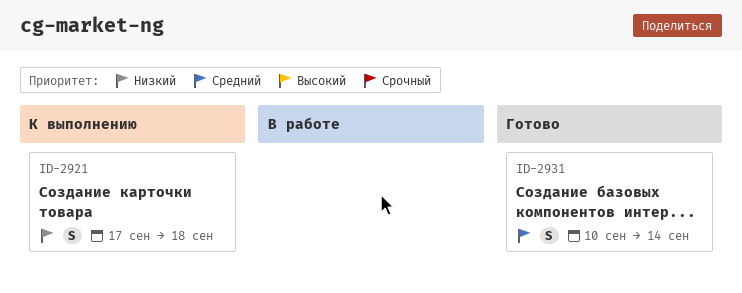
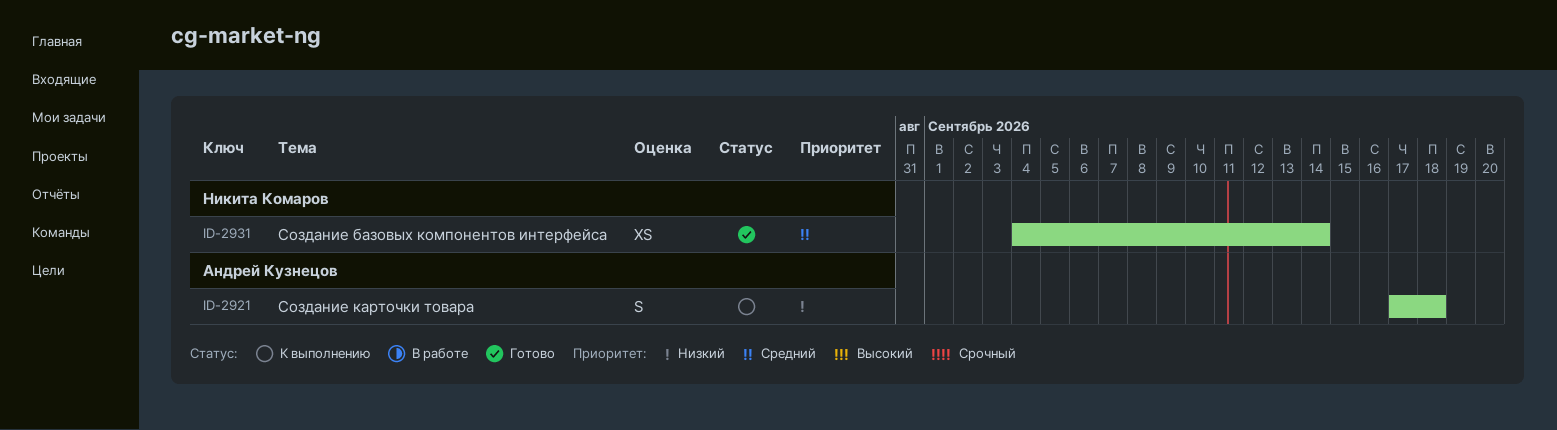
ID-2931, estimate: S -> XS
ID-2931, start: Sep 10 -> Sep 4

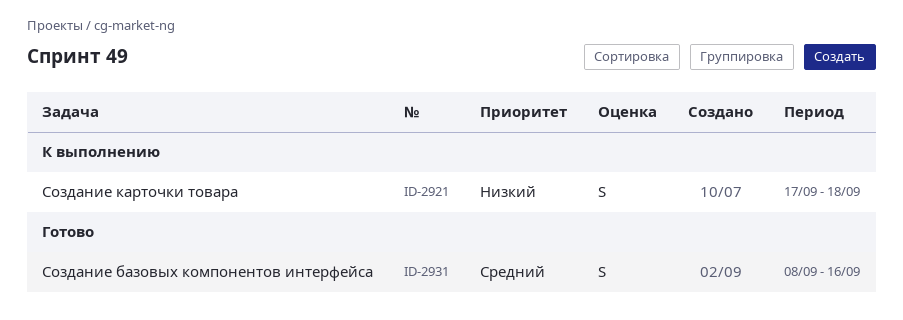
ID-2931, estimate: XS -> S
ID-2931, start: Sep 4 -> Sep 8
ID-2931, due: Sep 14 -> Sep 16

